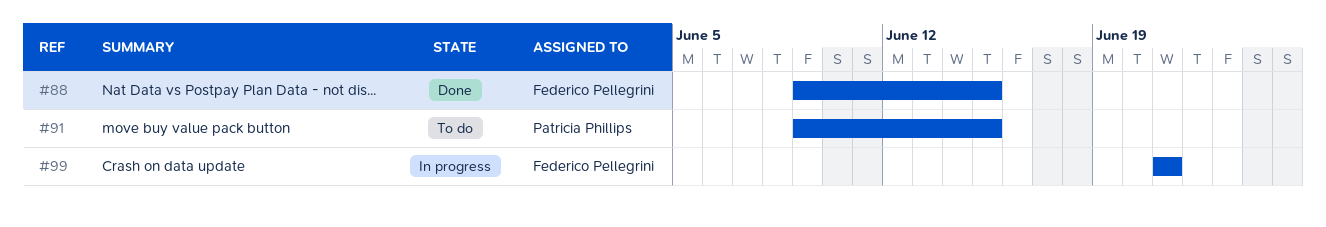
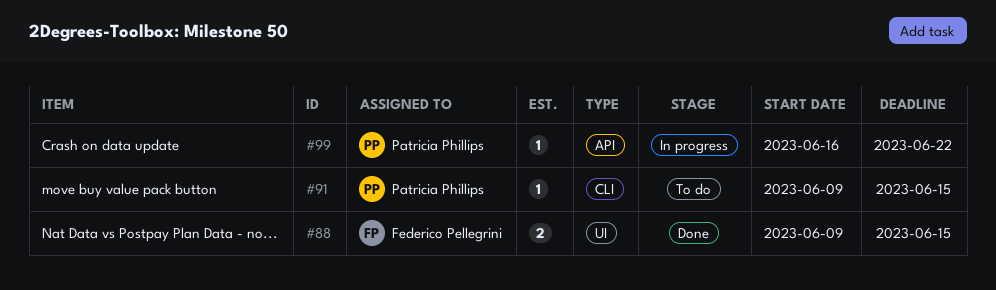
#99, owner: Federico Pellegrini -> Patricia Phillips
#99, start: Jun 21 -> Jun 16
#99, due: Jun 21 -> Jun 22

